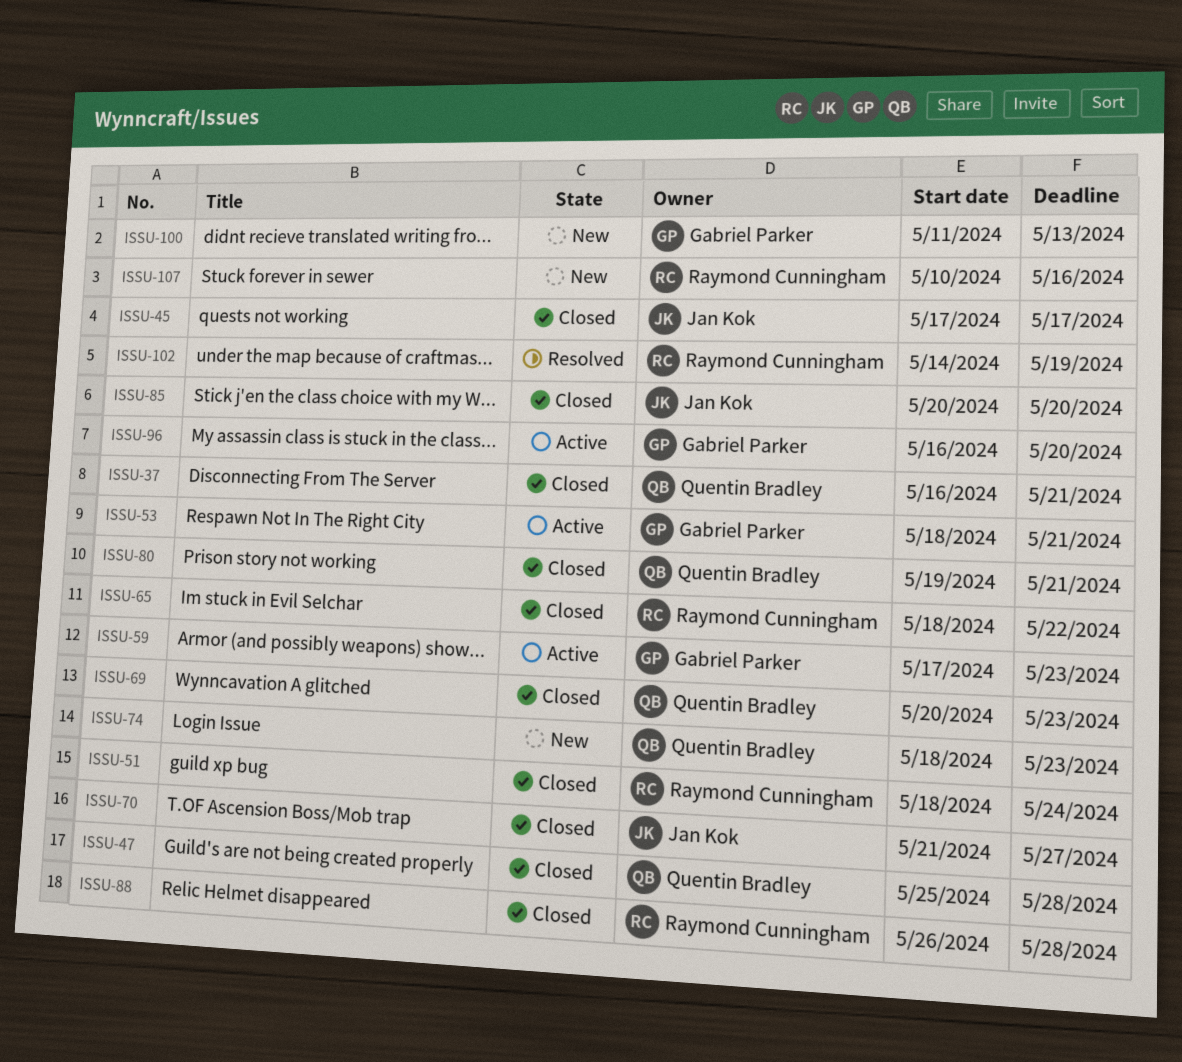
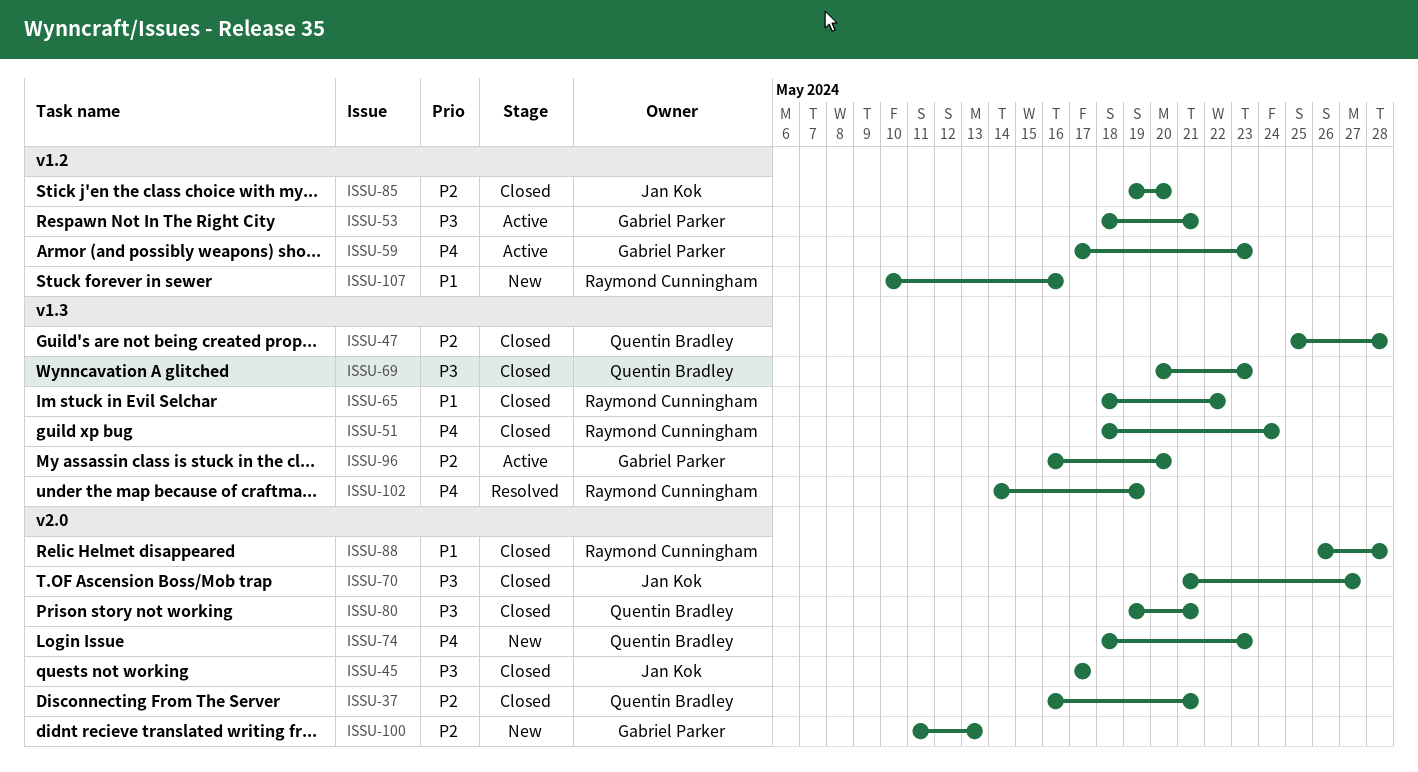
ISSU-85, start: May 20 -> May 19

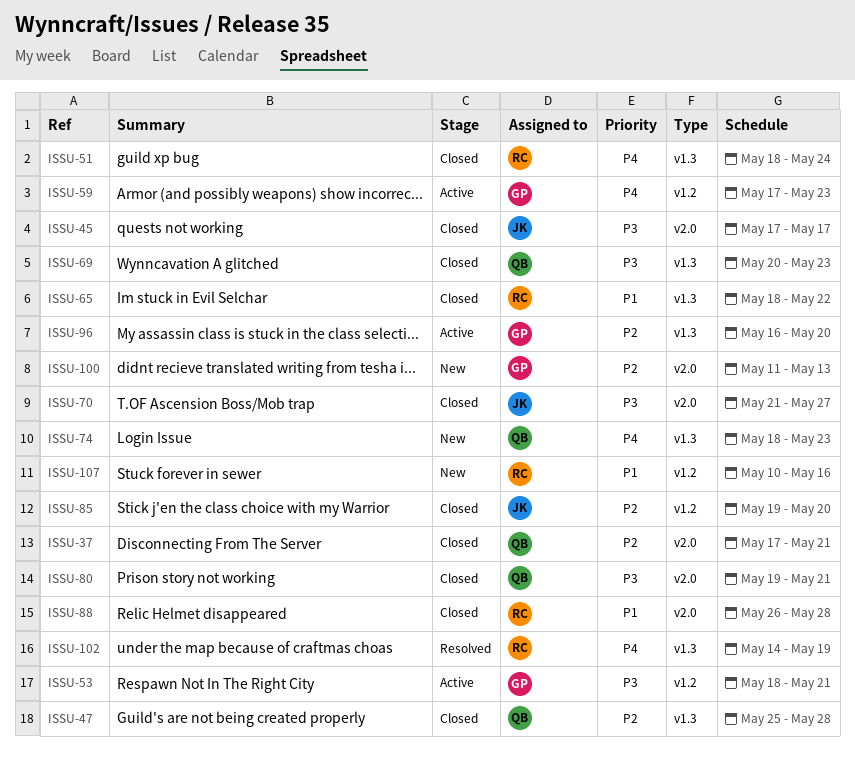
ISSU-37, start: May 16 -> May 17
ISSU-74, label: v2.0 -> v1.3

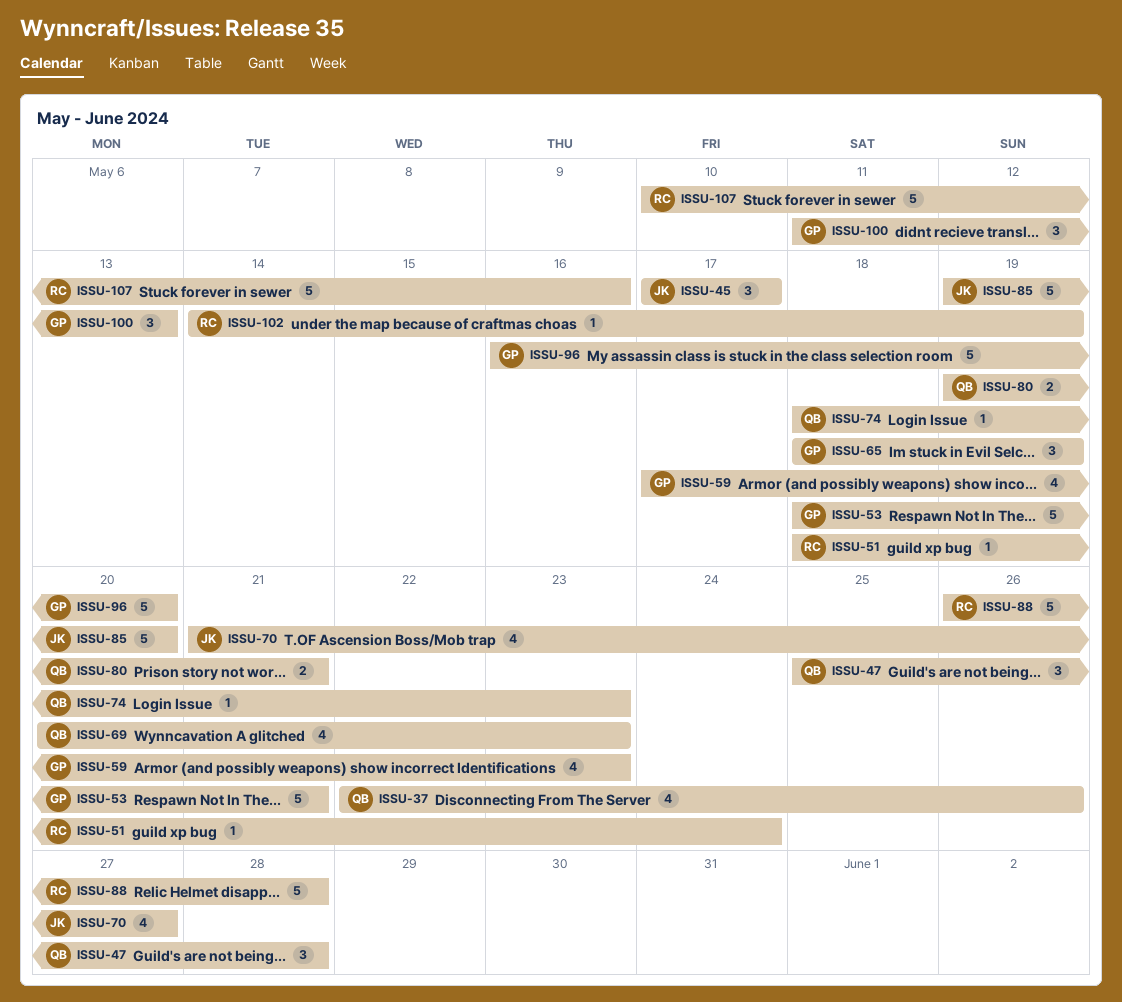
ISSU-37, start: May 17 -> May 22
ISSU-37, due: May 21 -> May 26
ISSU-65, owner: RC -> GP
ISSU-65, due: May 22 -> May 19

